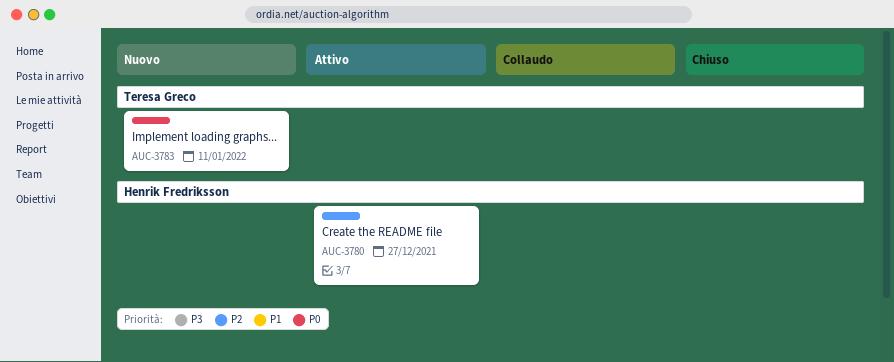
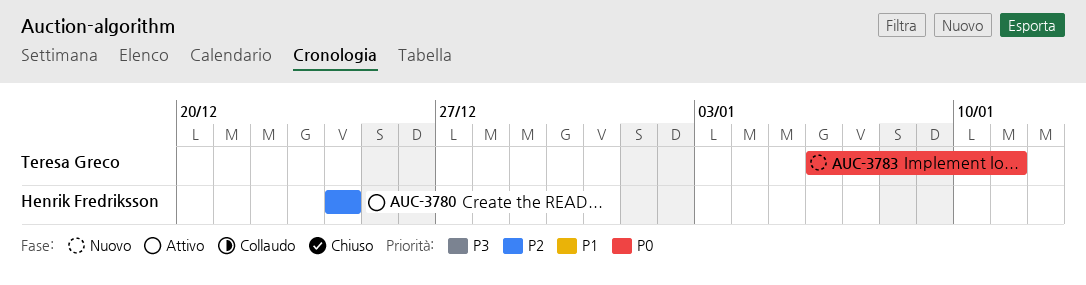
AUC-3780, due: Dec 27 -> Dec 24

